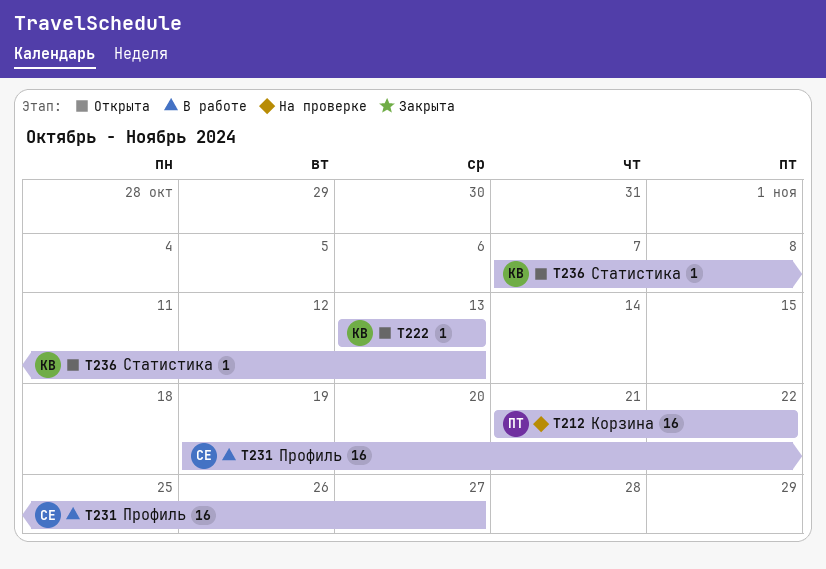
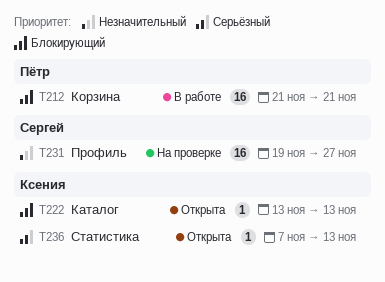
T212, status: На проверке -> В работе
T212, due: Nov 22 -> Nov 21
T231, status: В работе -> На проверке

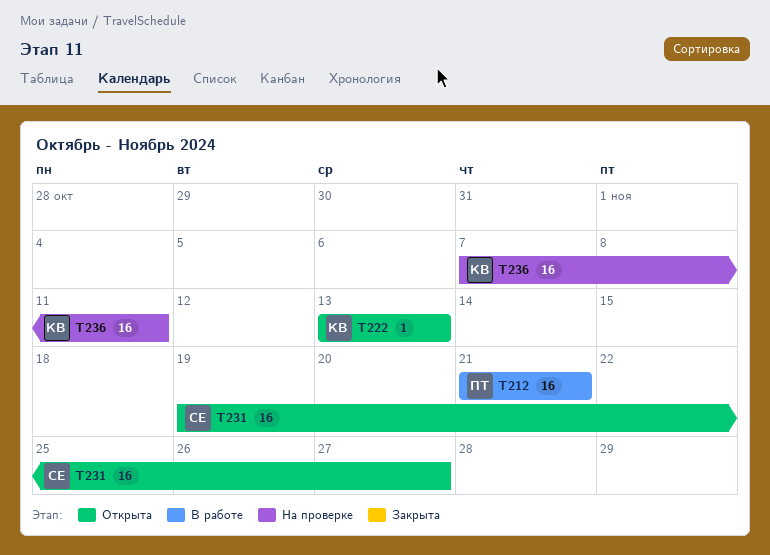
T231, status: На проверке -> Открыта
T236, status: Открыта -> На проверке
T236, estimate: 1 -> 16
T236, due: Nov 13 -> Nov 11

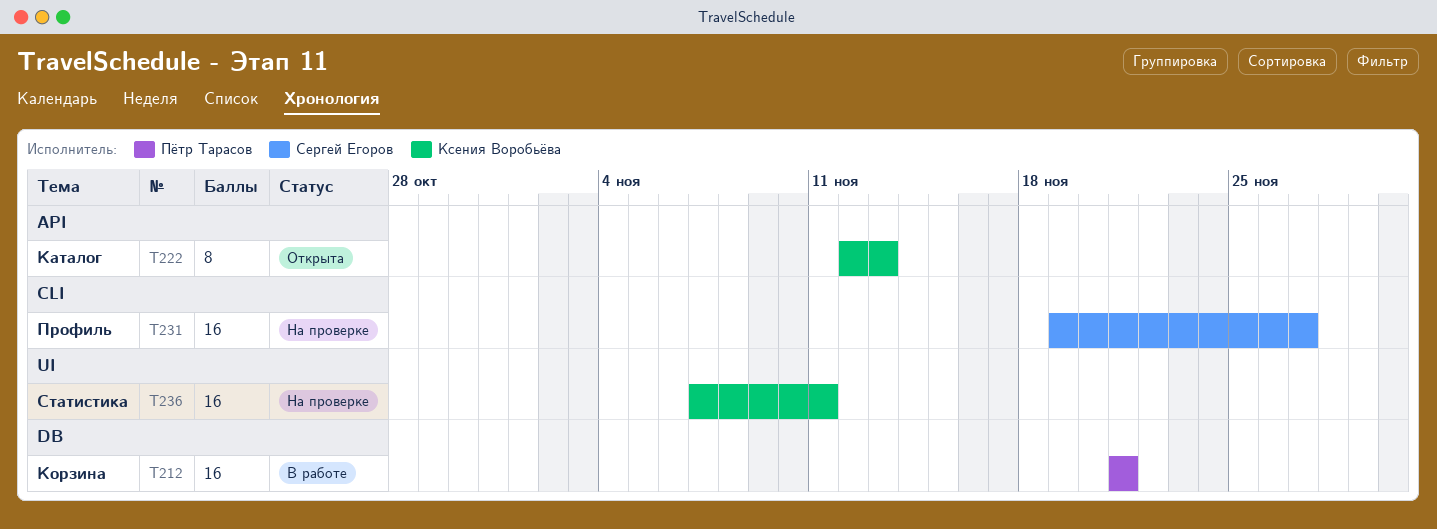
T222, estimate: 1 -> 8
T222, start: Nov 13 -> Nov 12
T231, status: Открыта -> На проверке

